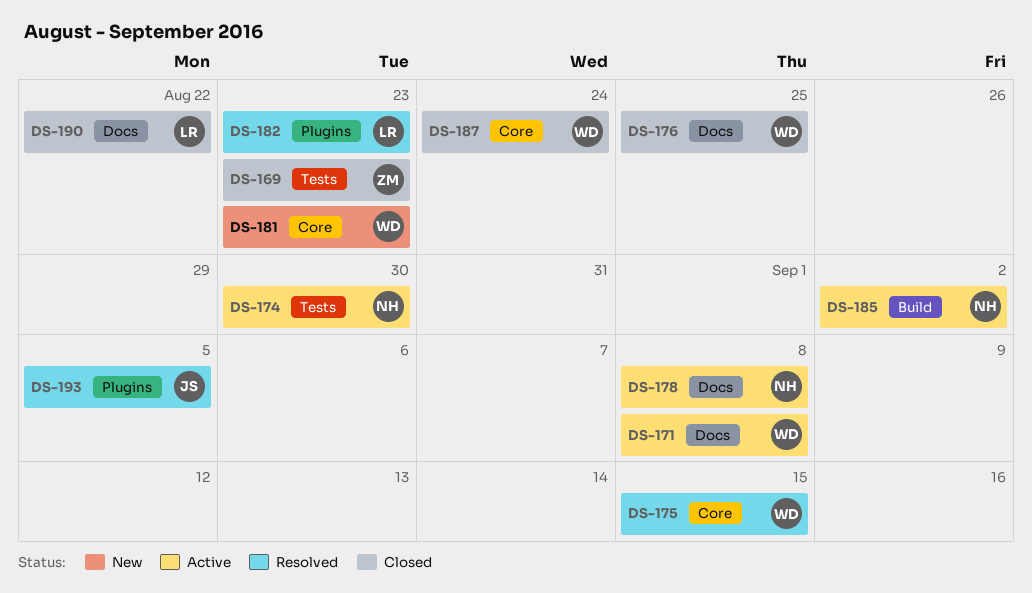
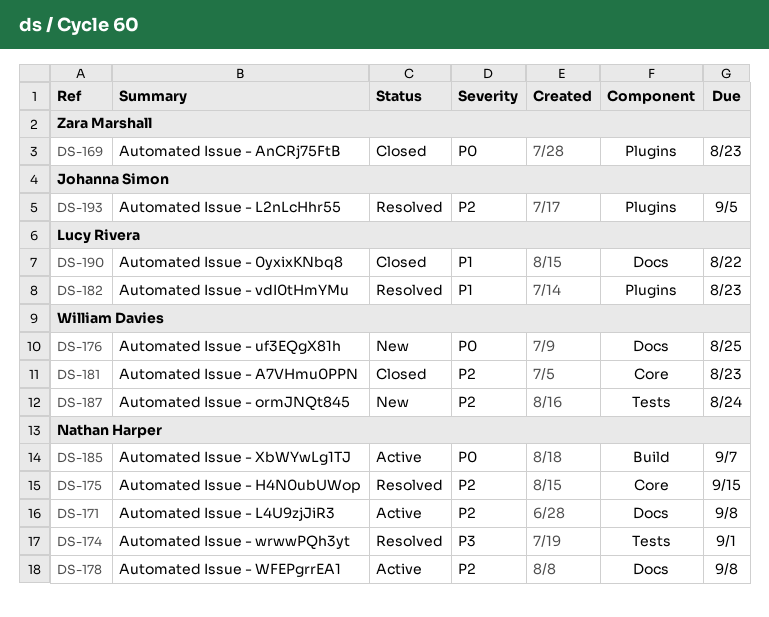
DS-169, label: Tests -> Plugins
DS-171, owner: William Davies -> Nathan Harper
DS-174, status: Active -> Resolved
DS-174, due: Aug 30 -> Sep 1
DS-175, owner: William Davies -> Nathan Harper
DS-176, status: Closed -> New
DS-181, status: New -> Closed
DS-185, due: Sep 2 -> Sep 7
DS-187, status: Closed -> New
DS-187, label: Core -> Tests

